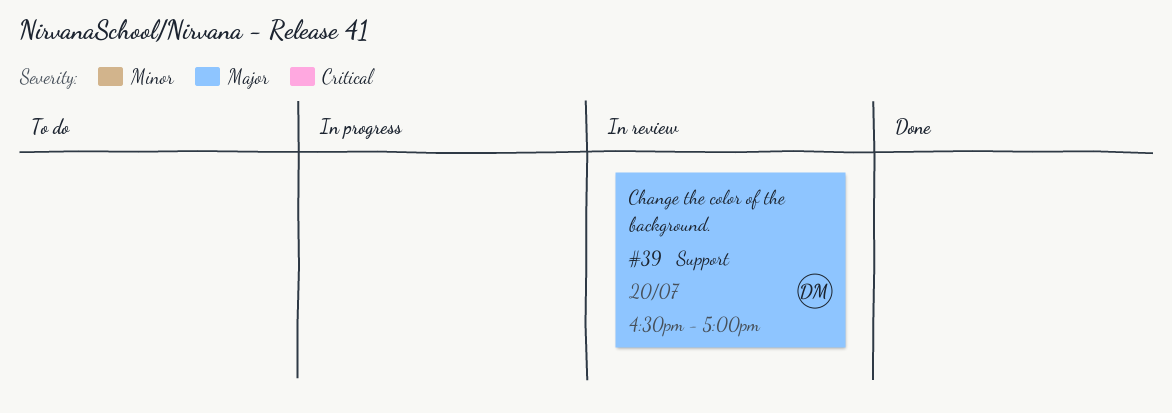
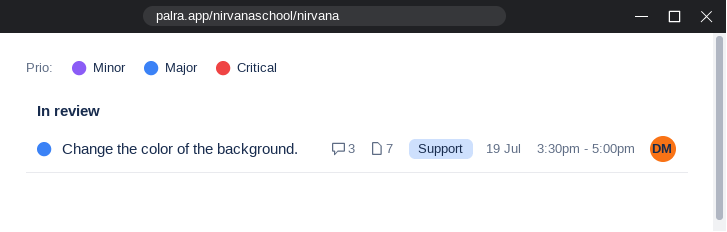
Change the color of the background., day: Jul 20 -> Jul 19
Change the color of the background., begins: 16:30 -> 15:30

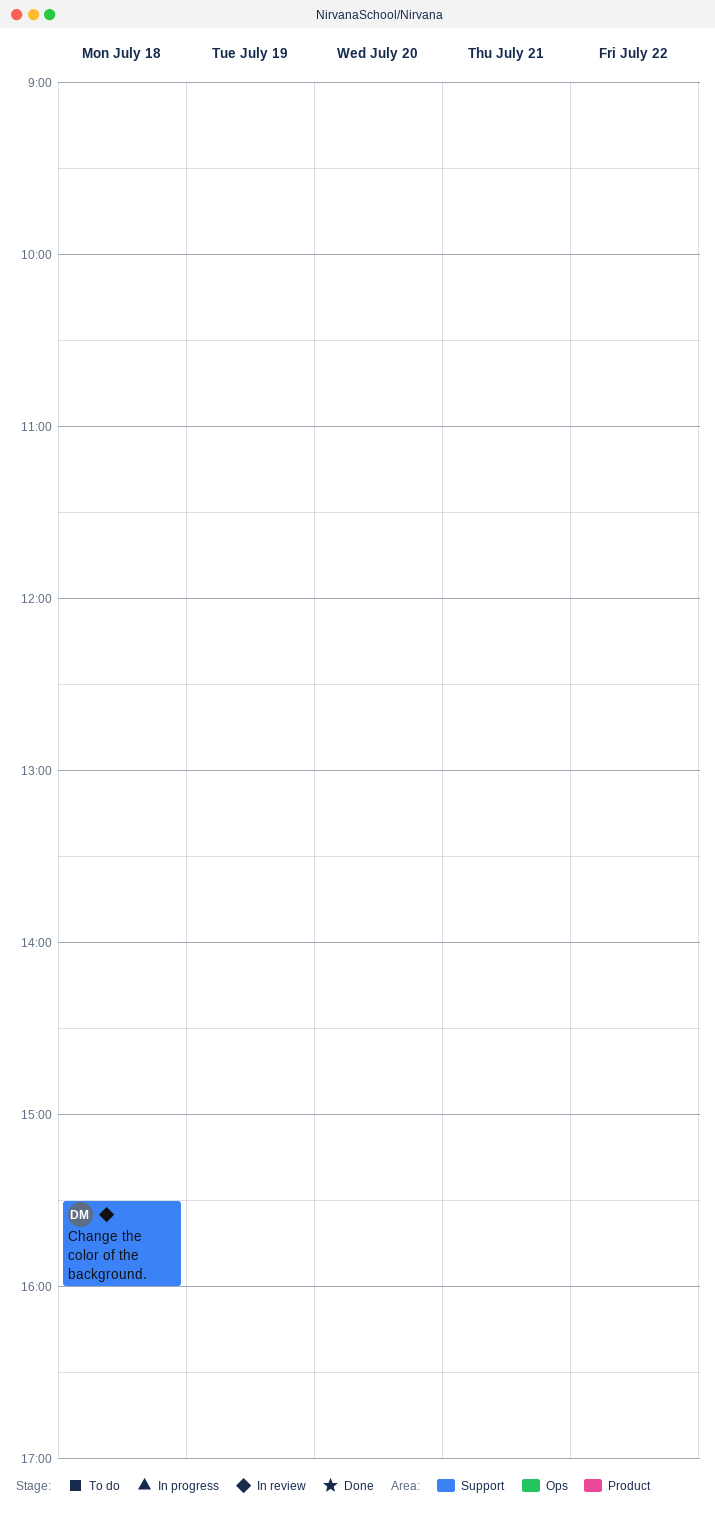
Change the color of the background., day: Jul 19 -> Jul 18
Change the color of the background., ends: 17:00 -> 16:00

